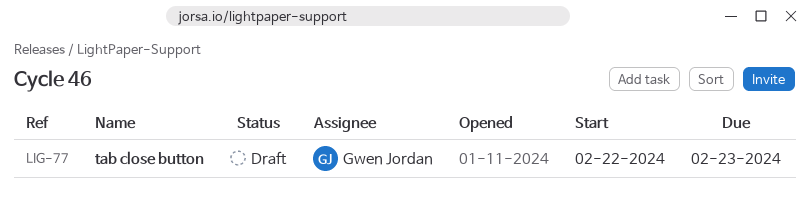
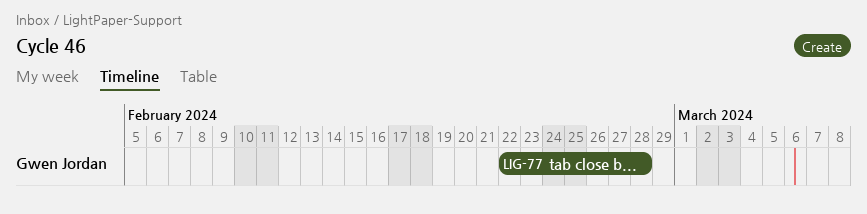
LIG-77, due: Feb 23 -> Feb 28

